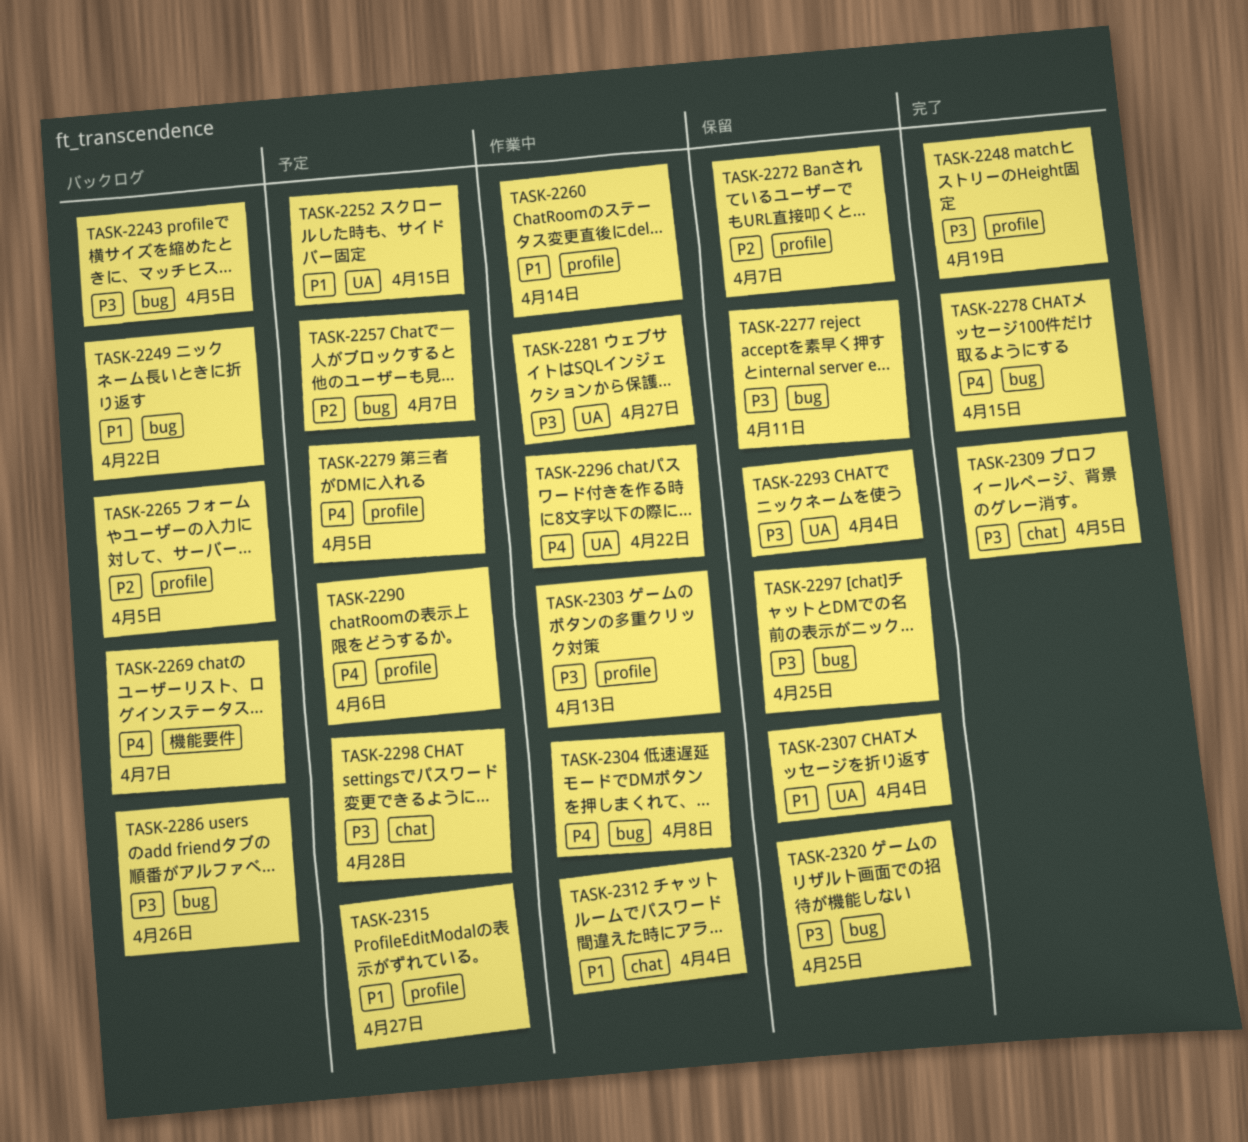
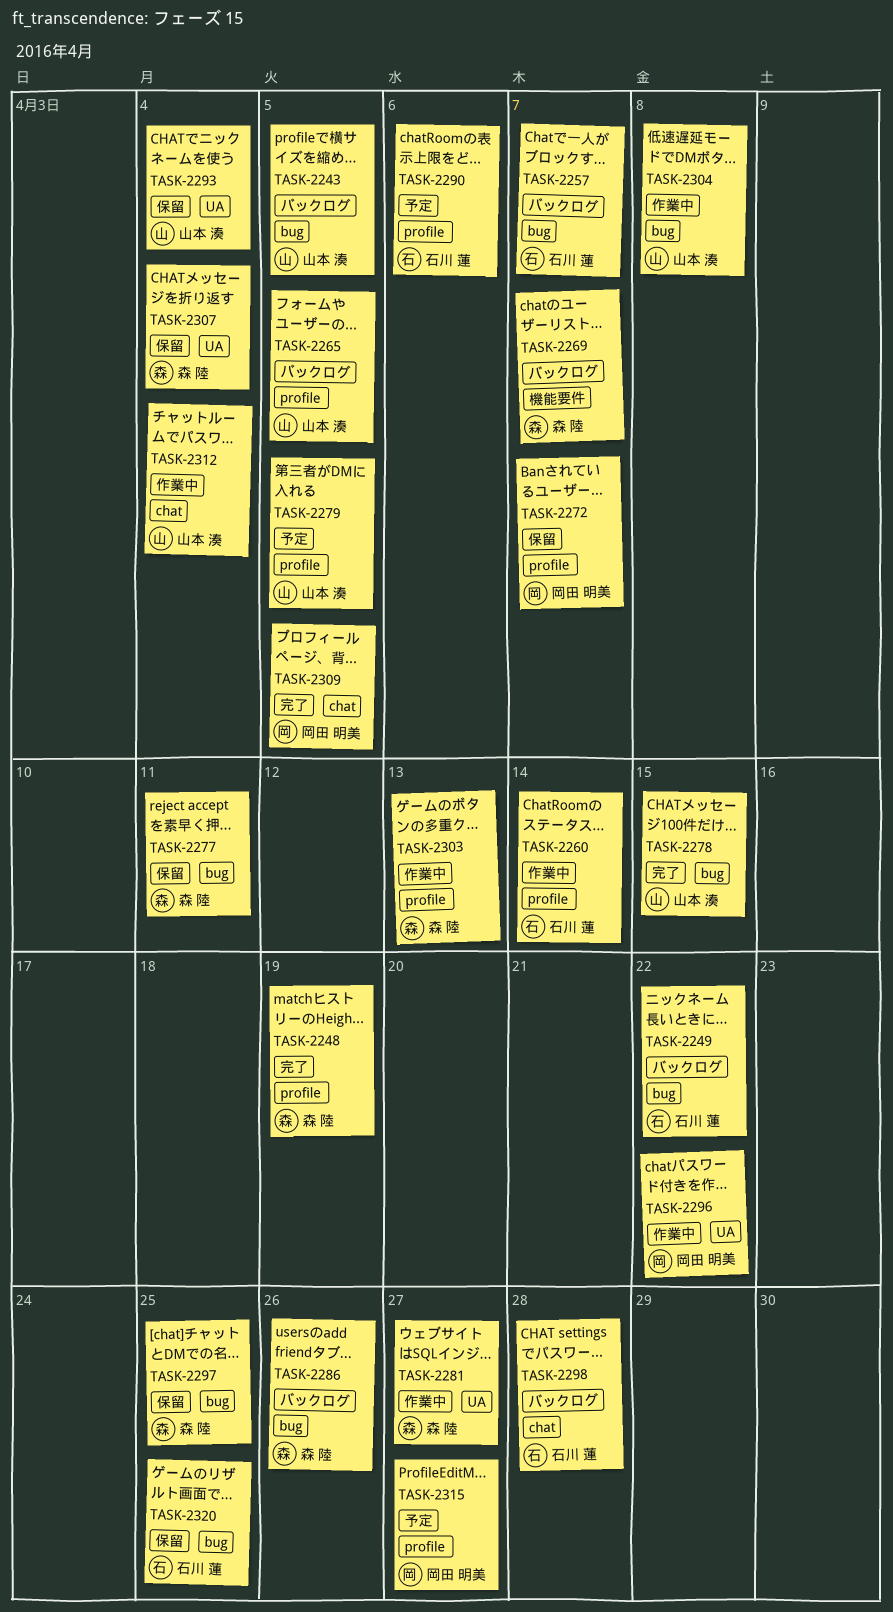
TASK-2252: present -> none
TASK-2257, status: 予定 -> バックログ
TASK-2298, status: 予定 -> バックログ

